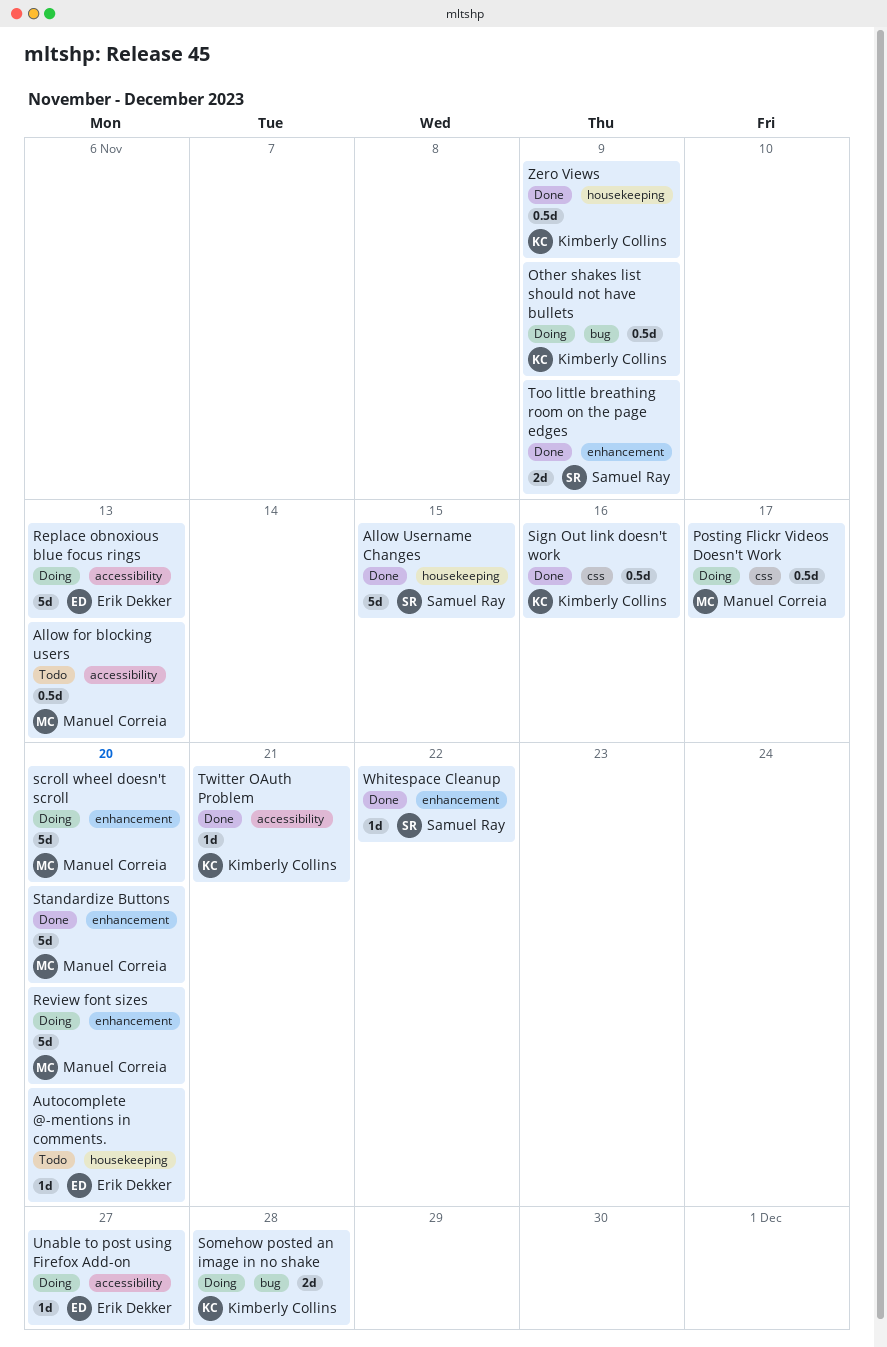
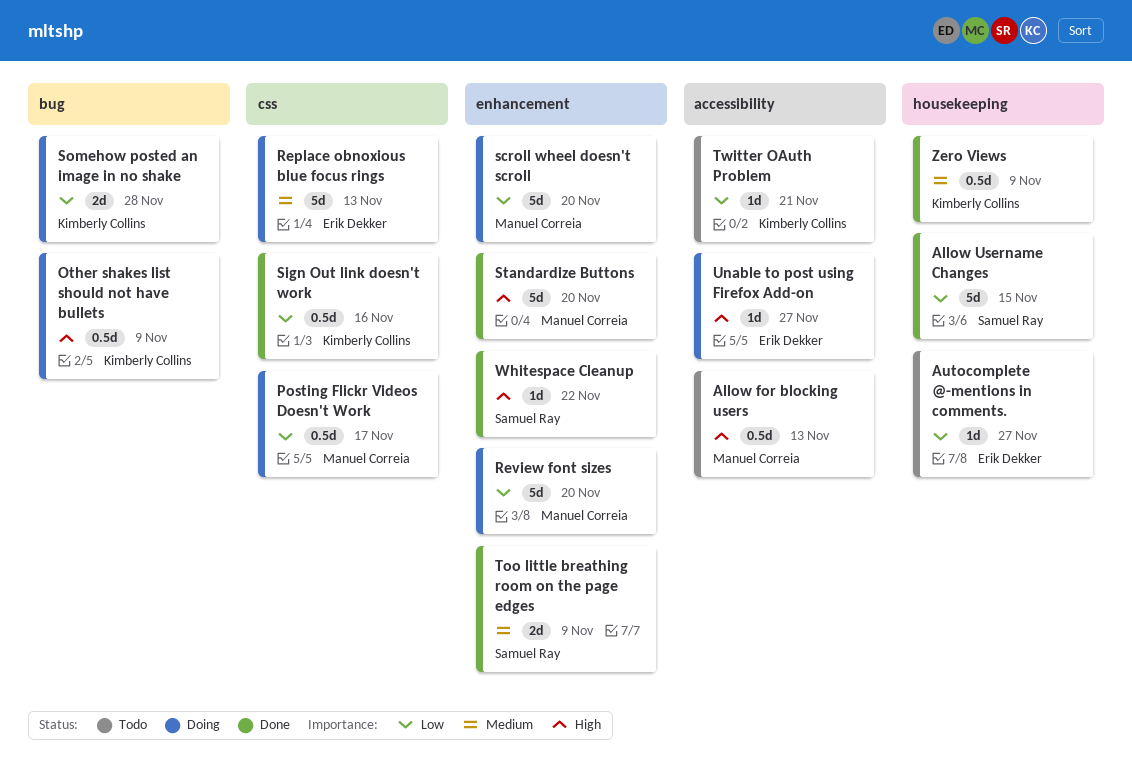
Autocomplete @-mentions in comments., due: Nov 20 -> Nov 27
Replace obnoxious blue focus rings, label: accessibility -> css
Twitter OAuth Problem, status: Done -> Todo

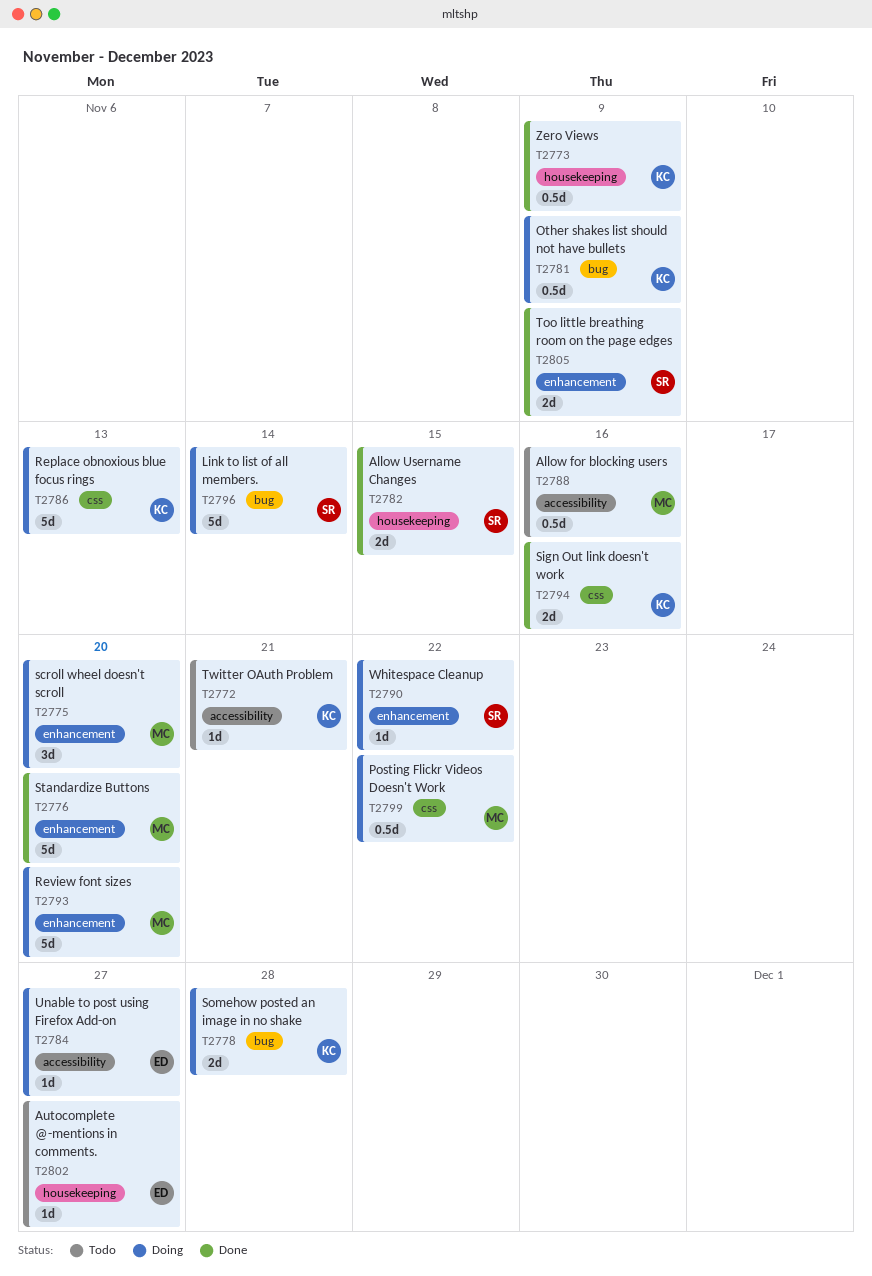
Allow for blocking users, due: Nov 13 -> Nov 16
Allow Username Changes, estimate: 5d -> 2d
Link to list of all members.: none -> present
Posting Flickr Videos Doesn't Work, due: Nov 17 -> Nov 22
Replace obnoxious blue focus rings, owner: Erik Dekker -> Kimberly Collins
scroll wheel doesn't scroll, estimate: 5d -> 3d
Sign Out link doesn't work, estimate: 0.5d -> 2d
Whitespace Cleanup, status: Done -> Doing

